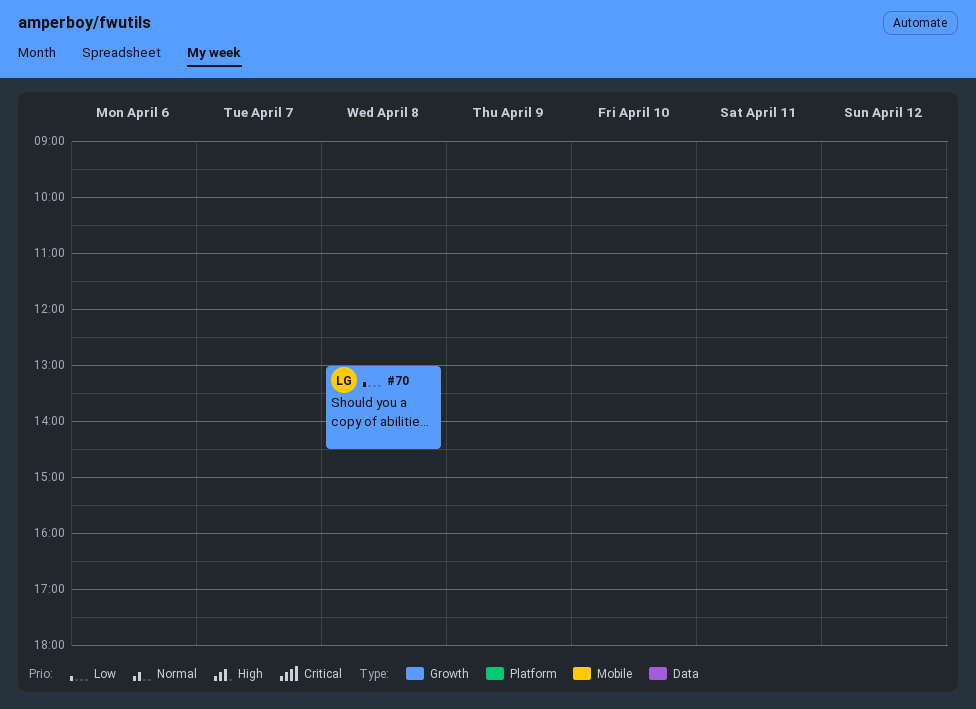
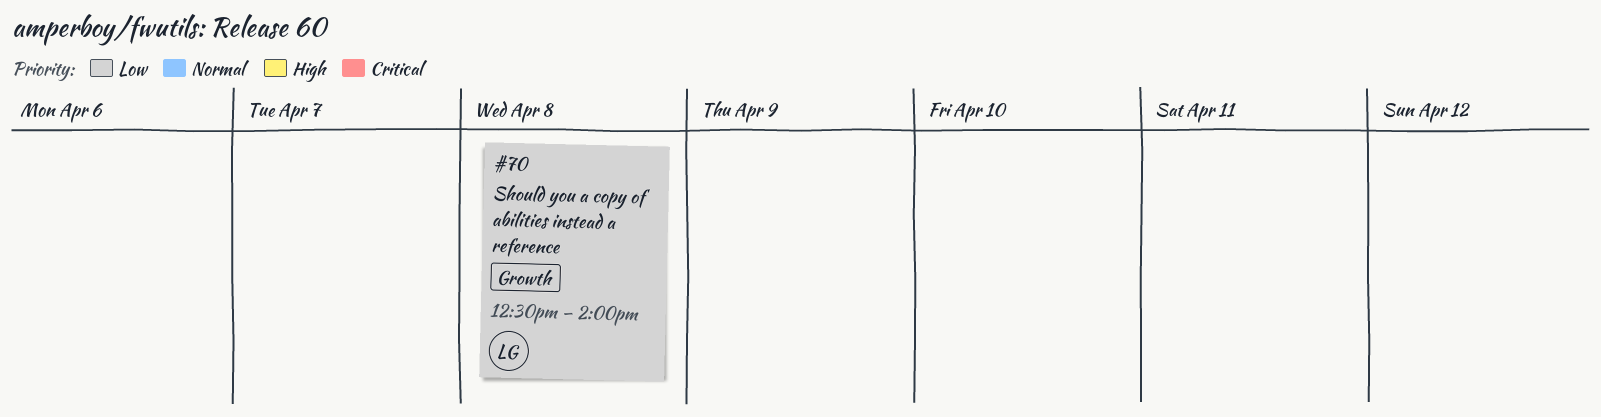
#70, begins: 13:00 -> 12:30
#70, ends: 14:30 -> 14:00

